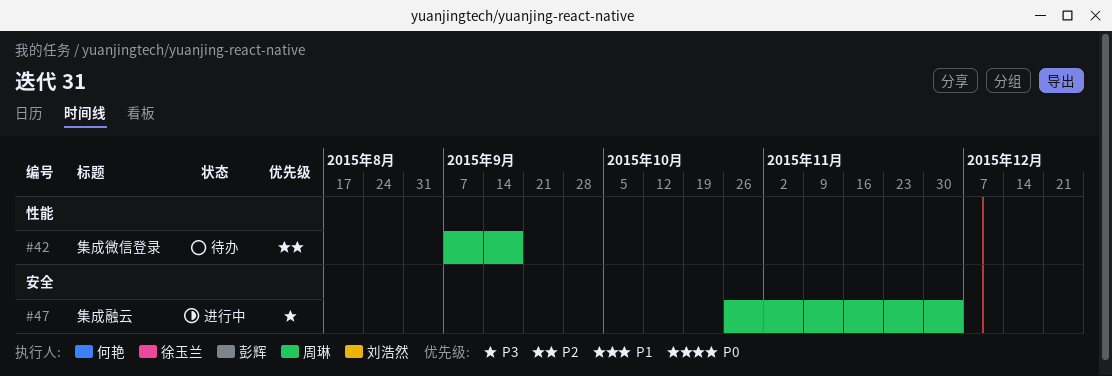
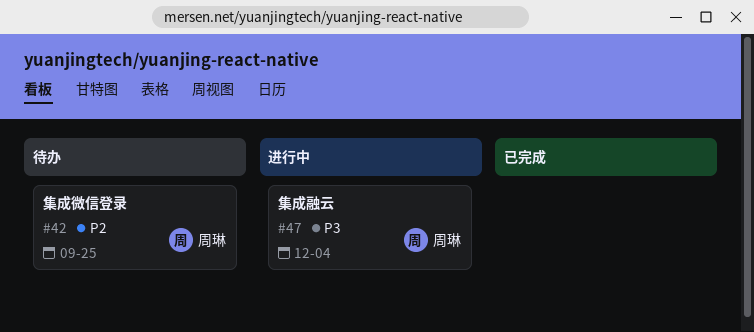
#42, due: Sep 18 -> Sep 25

